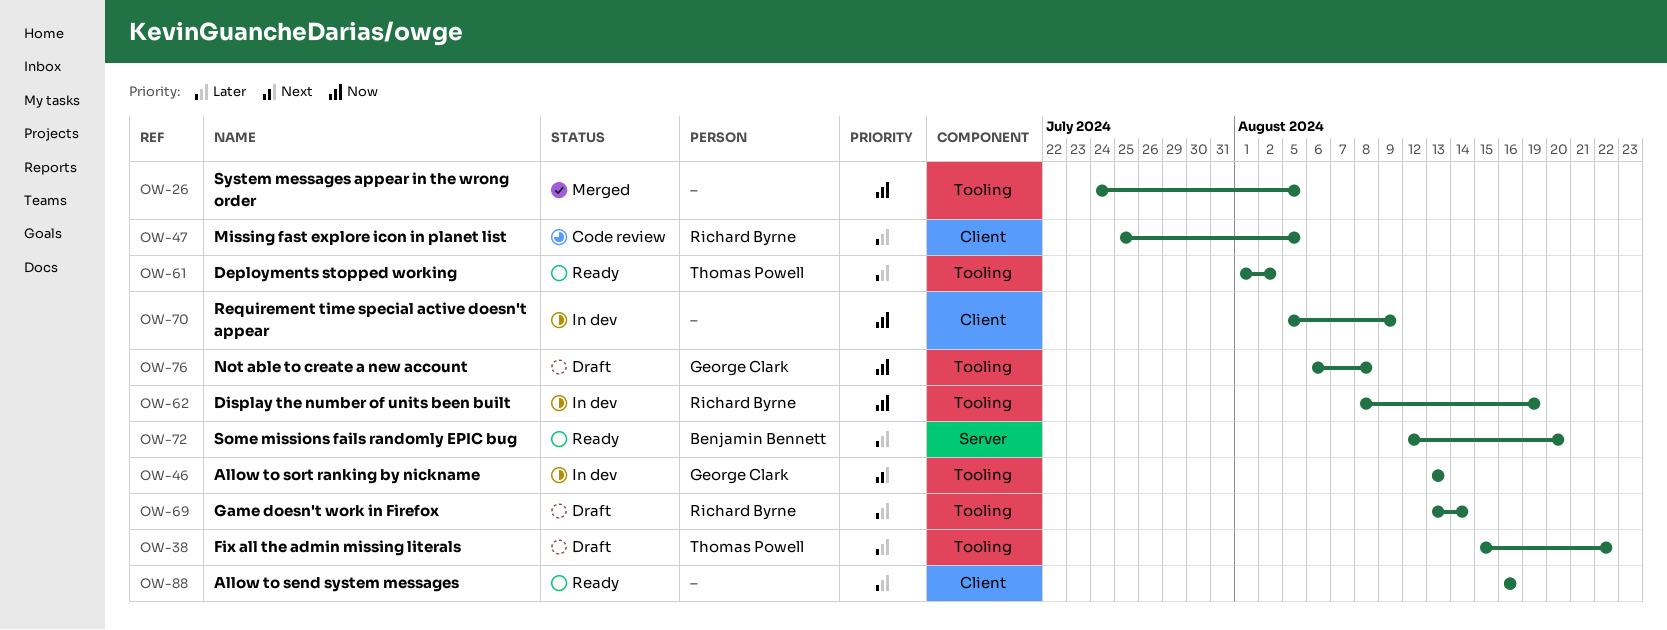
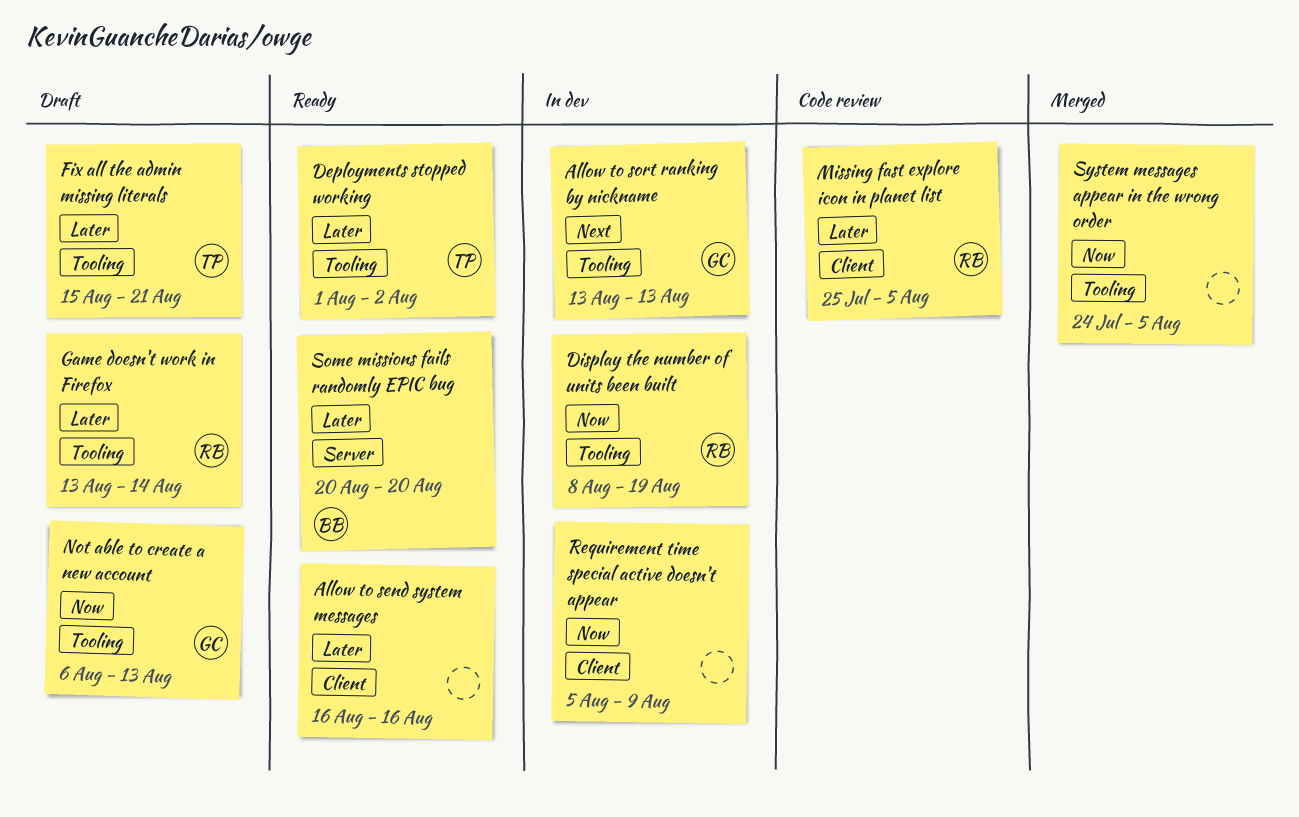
Fix all the admin missing literals, due: Aug 22 -> Aug 21
Not able to create a new account, due: Aug 8 -> Aug 13
Some missions fails randomly EPIC bug, start: Aug 12 -> Aug 20

